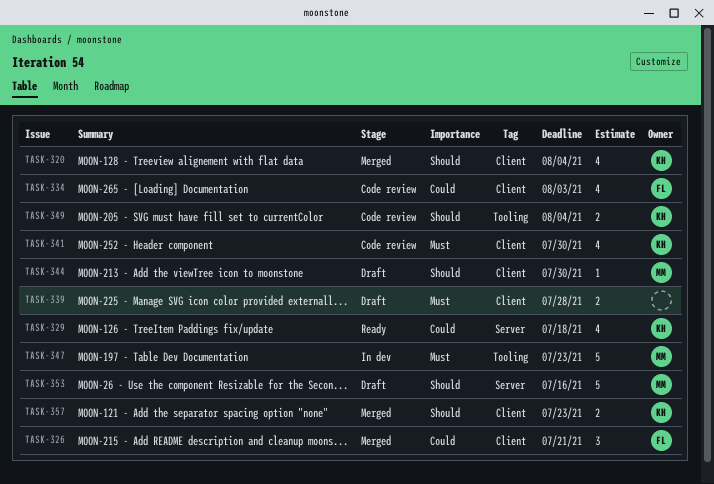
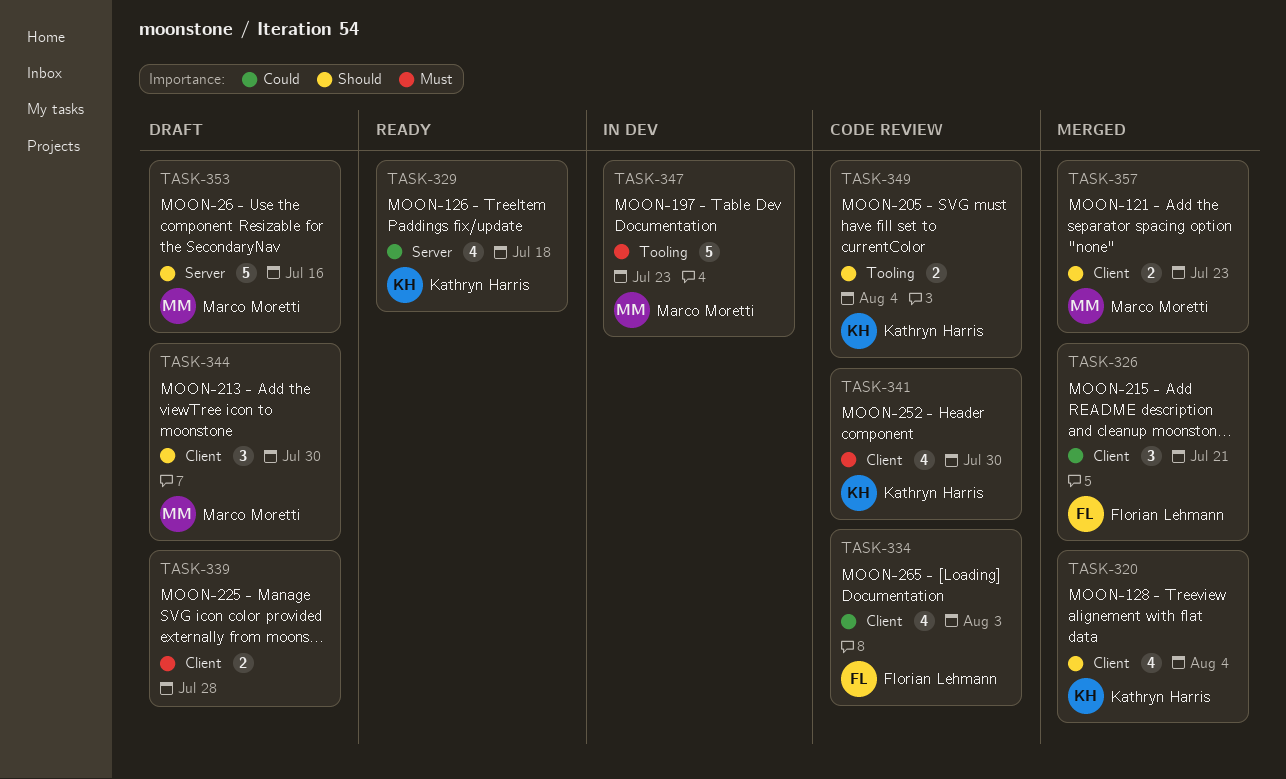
TASK-344, estimate: 1 -> 3
TASK-357, owner: Kathryn Harris -> Marco Moretti

